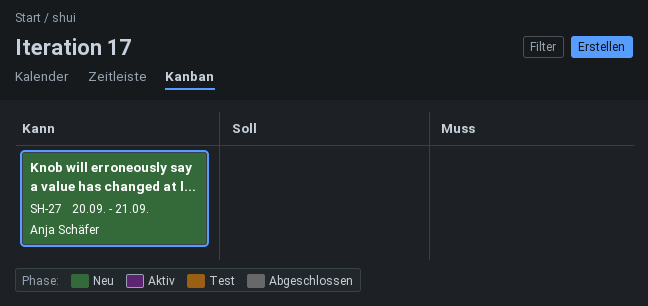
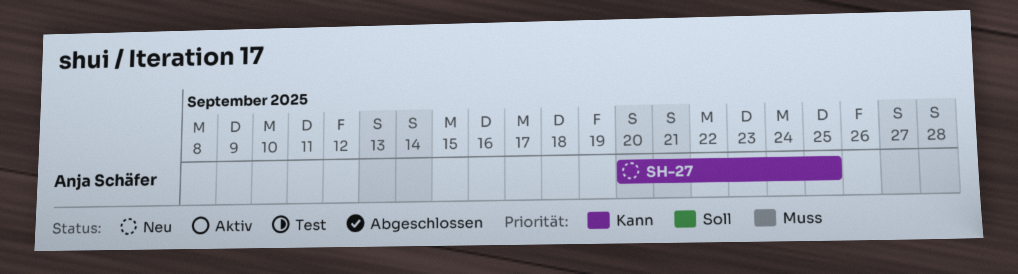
SH-27, due: Sep 21 -> Sep 25

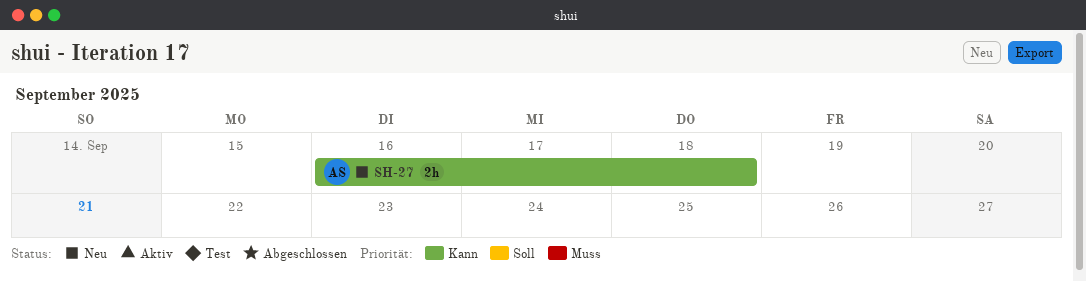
SH-27, start: Sep 20 -> Sep 16
SH-27, due: Sep 25 -> Sep 18

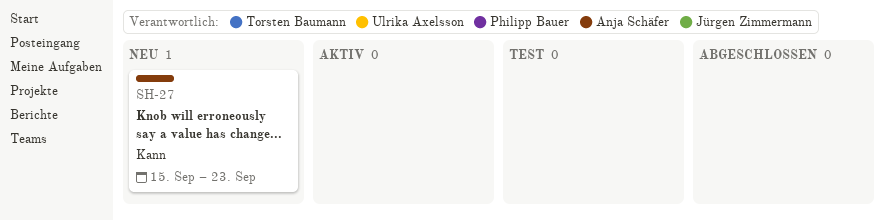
SH-27, start: Sep 16 -> Sep 15
SH-27, due: Sep 18 -> Sep 23

